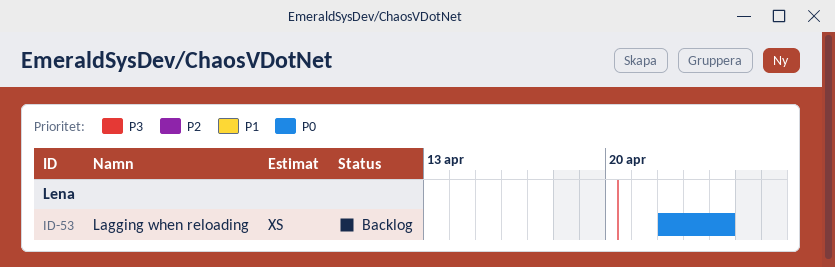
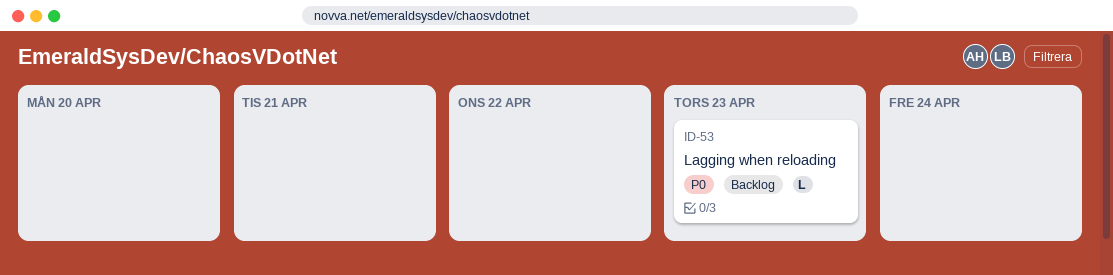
ID-53, estimate: XS -> L
ID-53, due: Apr 24 -> Apr 23

